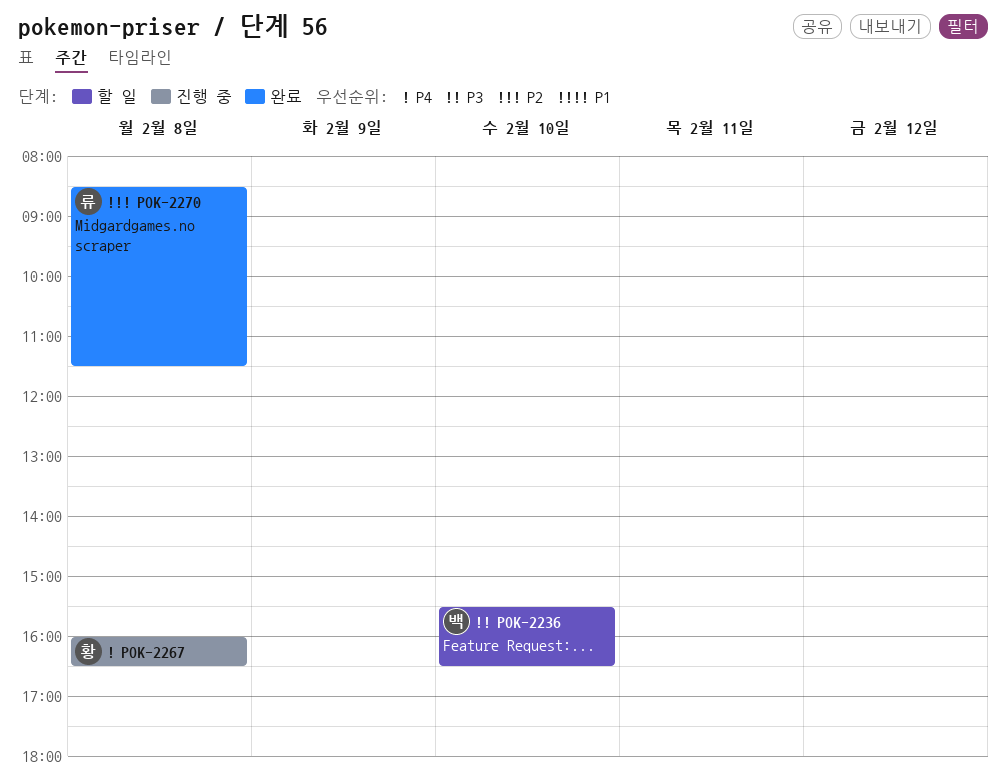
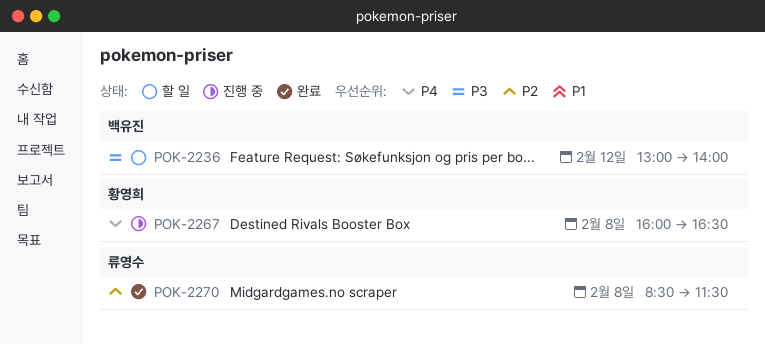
POK-2236, day: Feb 10 -> Feb 12
POK-2236, begins: 15:30 -> 13:00
POK-2236, ends: 16:30 -> 14:00

